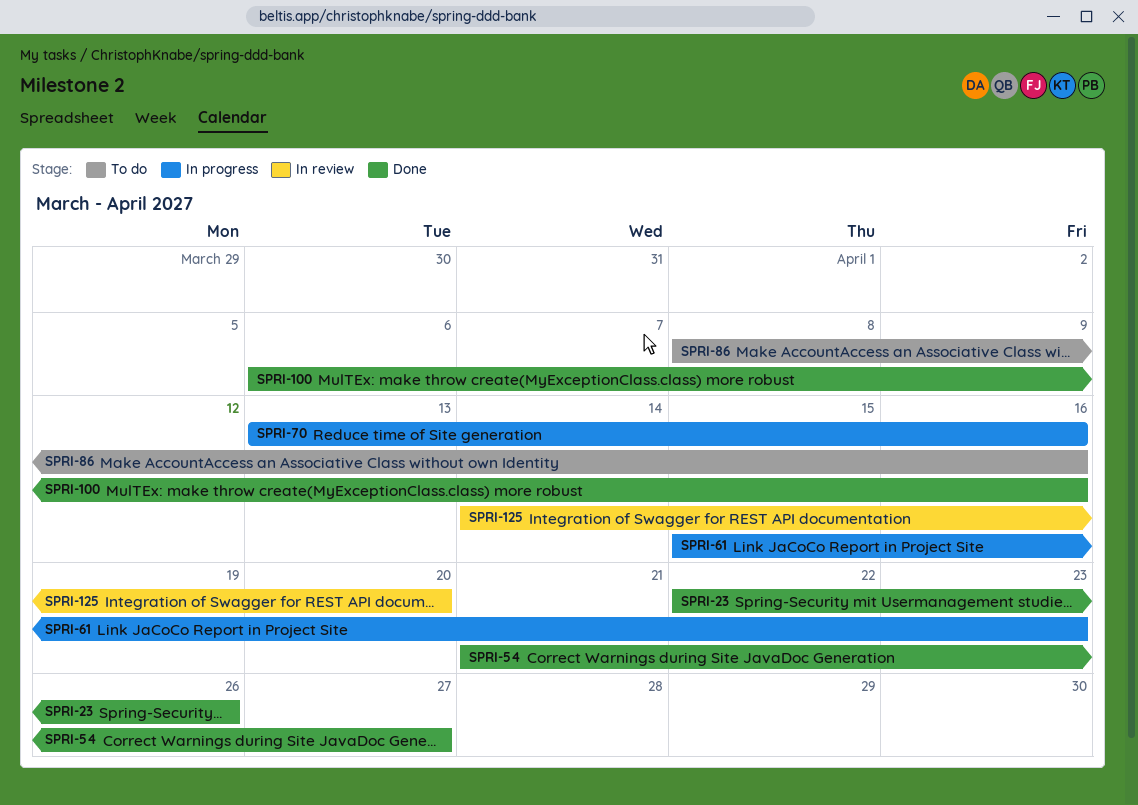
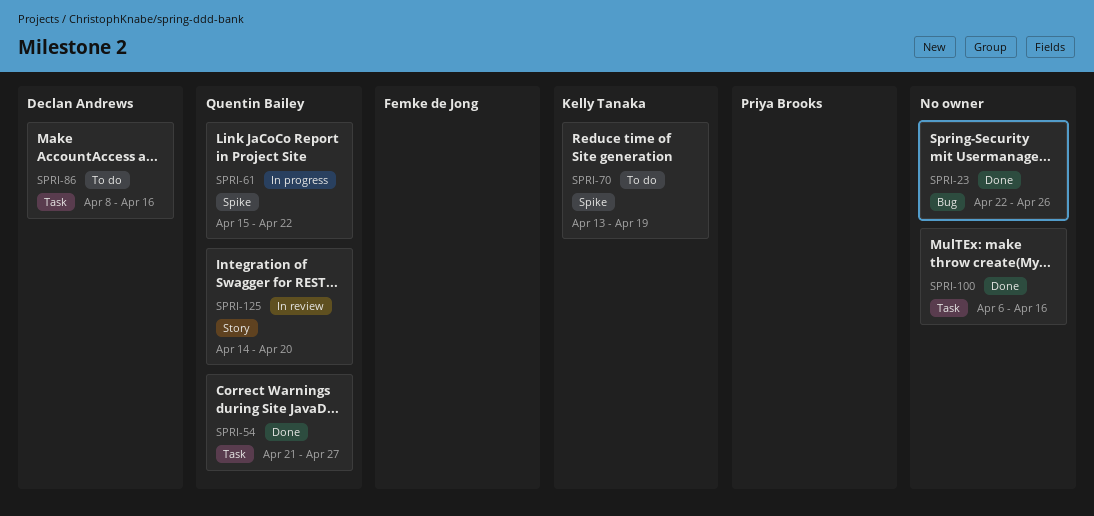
SPRI-61, due: Apr 23 -> Apr 22
SPRI-70, status: In progress -> To do
SPRI-70, due: Apr 16 -> Apr 19

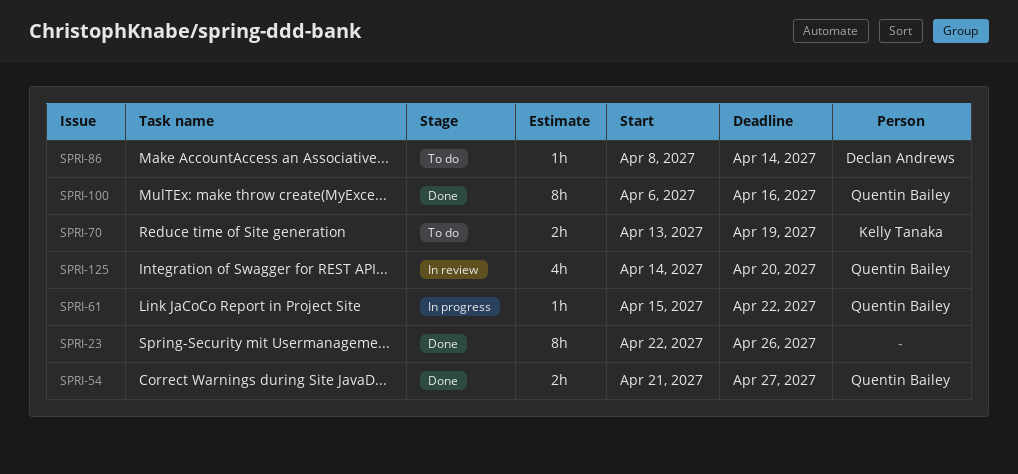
SPRI-86, due: Apr 16 -> Apr 14
SPRI-100, owner: none -> Quentin Bailey

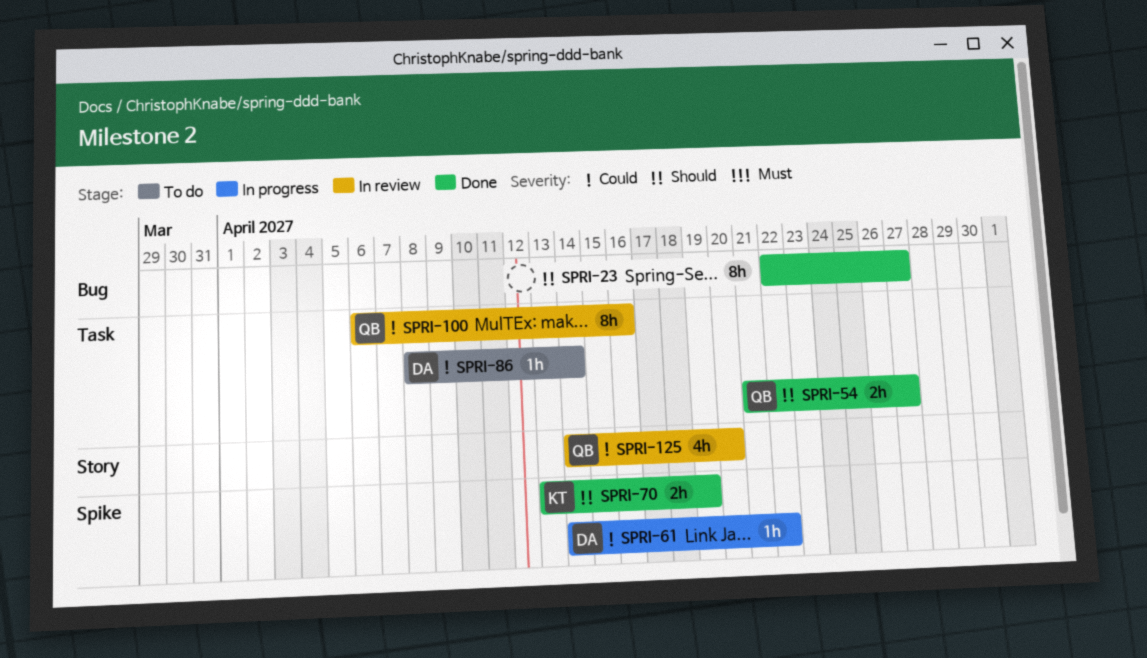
SPRI-23, due: Apr 26 -> Apr 27
SPRI-61, owner: Quentin Bailey -> Declan Andrews
SPRI-61, start: Apr 15 -> Apr 14
SPRI-70, status: To do -> Done
SPRI-100, status: Done -> In review

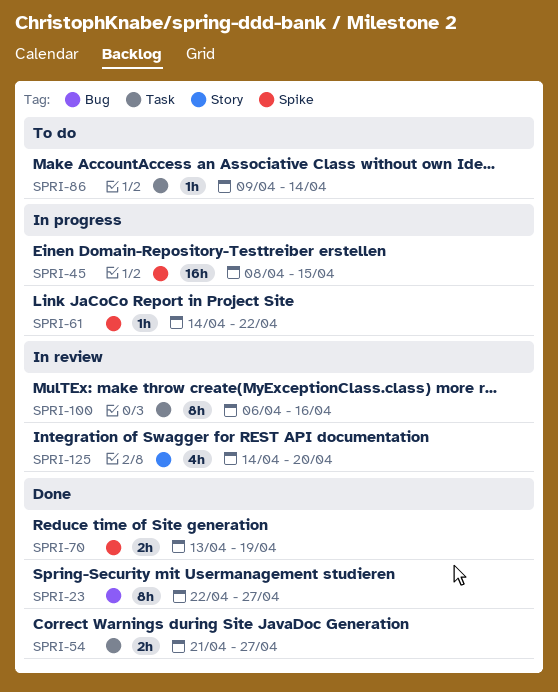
SPRI-45: none -> present
SPRI-86, start: Apr 8 -> Apr 9

